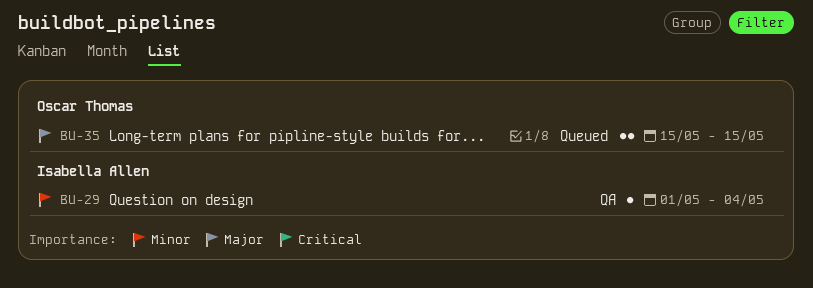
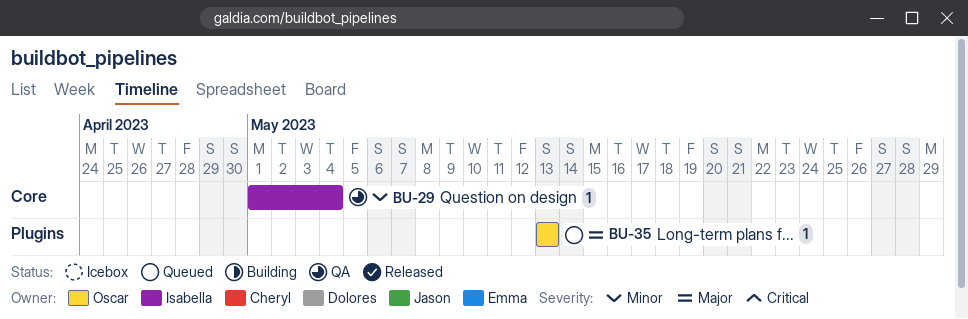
BU-35, estimate: 2 -> 1
BU-35, start: May 15 -> May 13
BU-35, due: May 15 -> May 13

